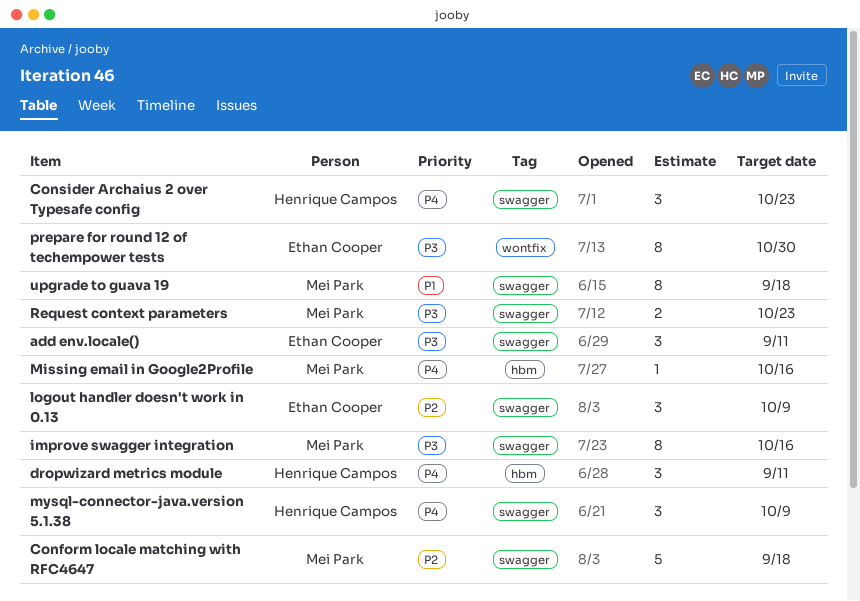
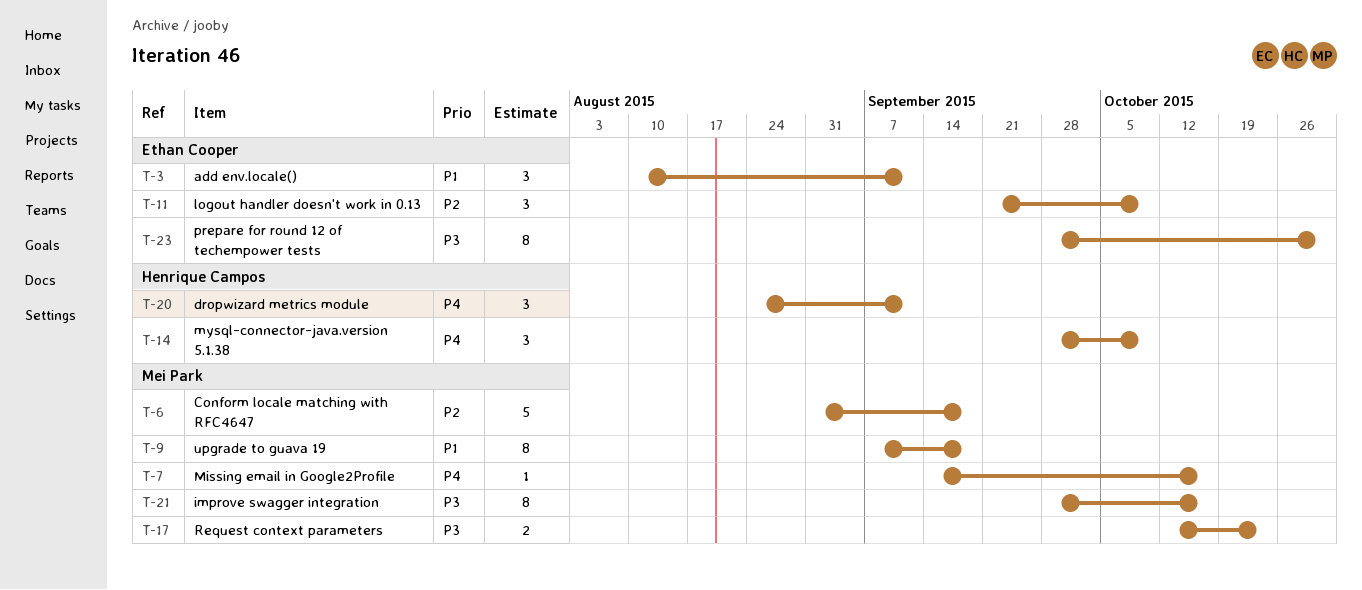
add env.locale(), priority: P3 -> P1
Consider Archaius 2 over Typesafe config: present -> none

